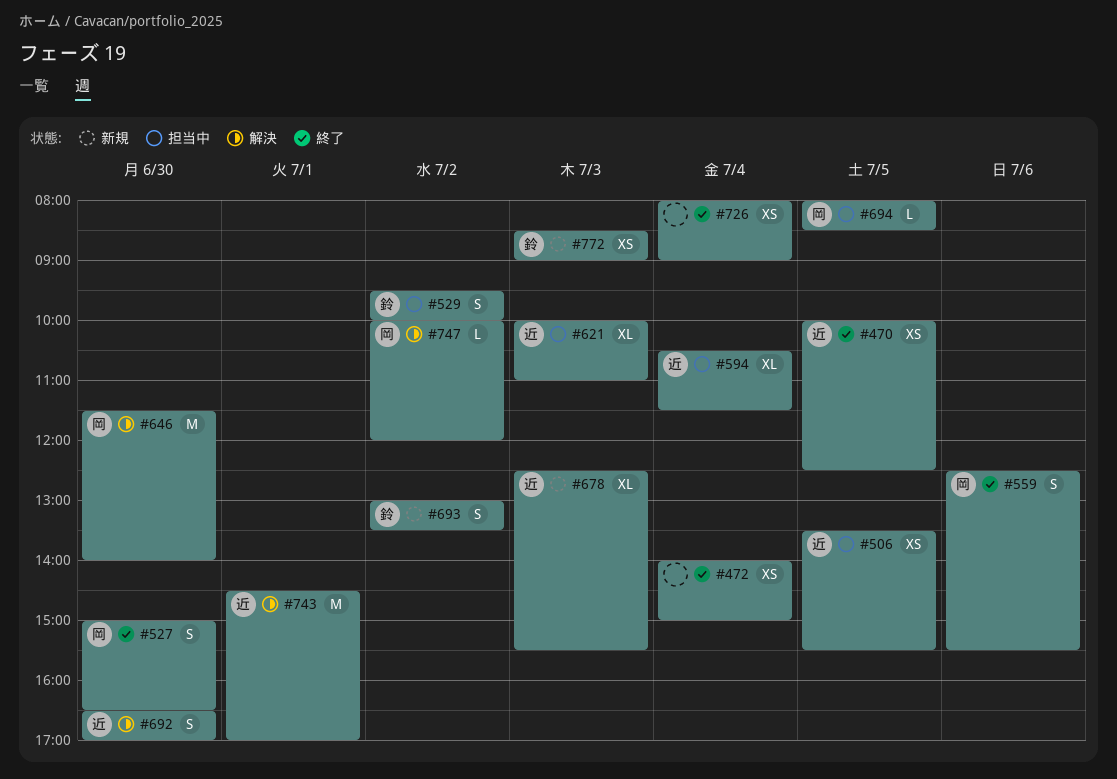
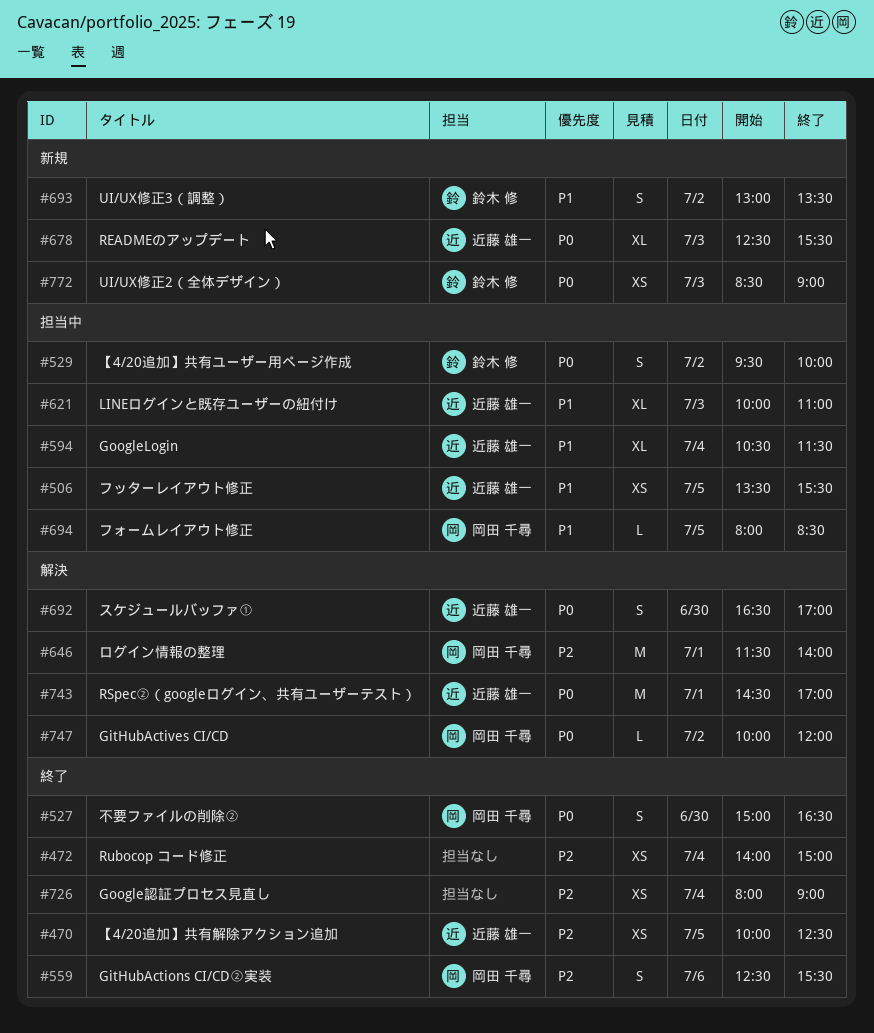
#646, day: Jun 30 -> Jul 1

